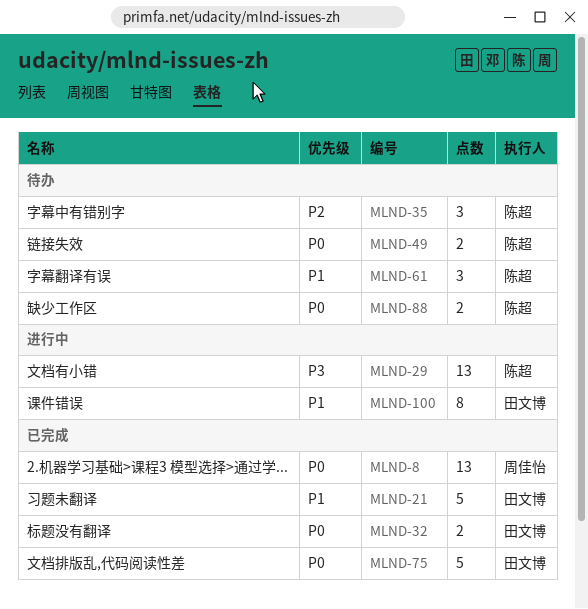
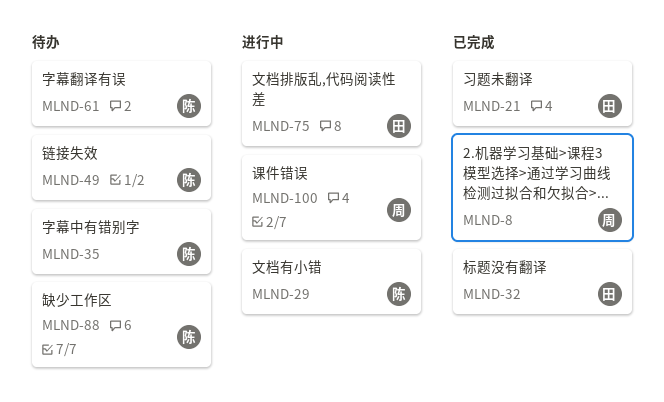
MLND-75, status: 已完成 -> 进行中
MLND-100, owner: 田文博 -> 周佳怡

